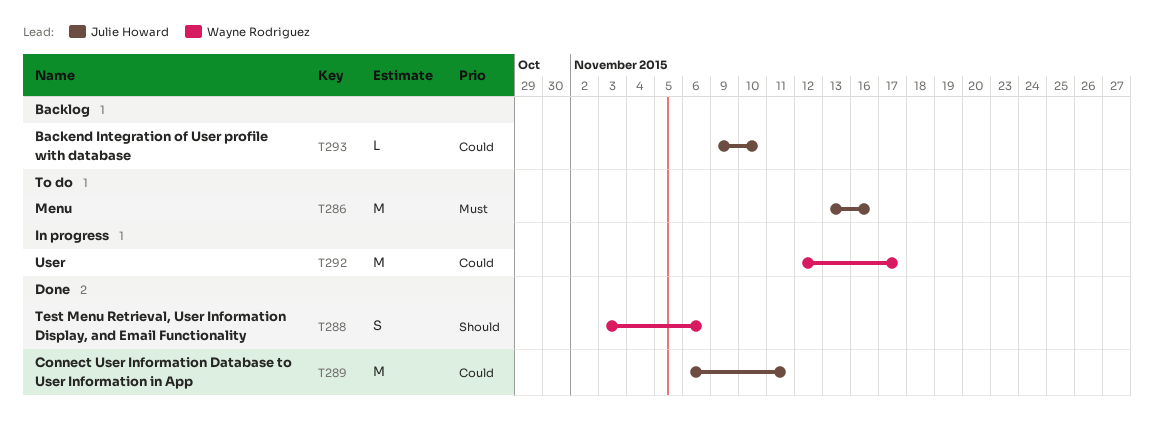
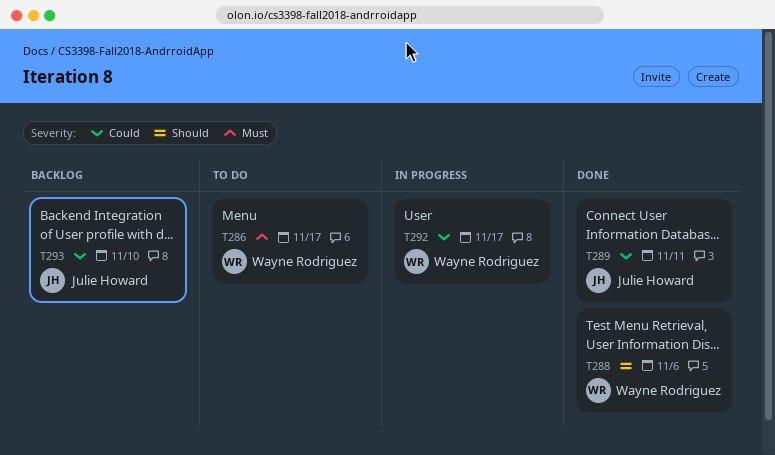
T286, owner: Julie Howard -> Wayne Rodriguez
T286, due: Nov 16 -> Nov 17

